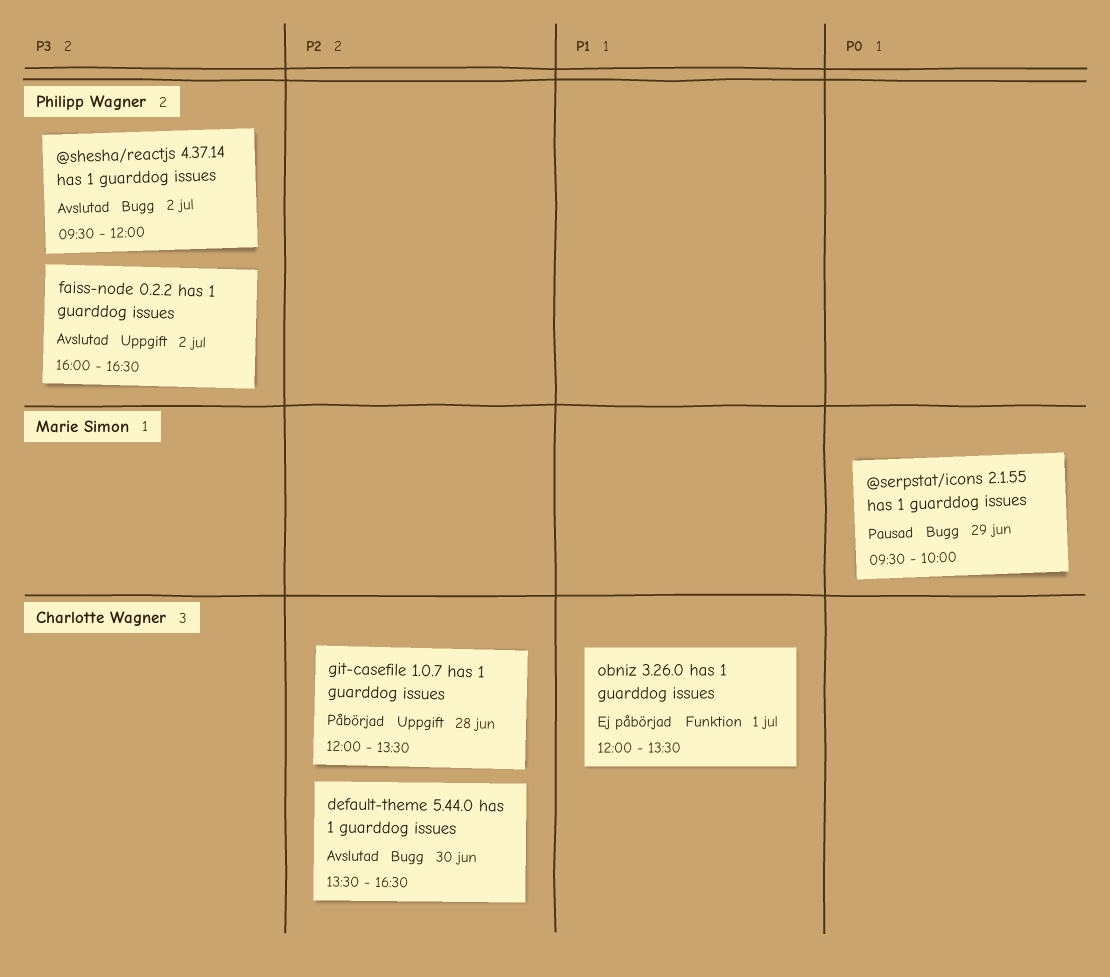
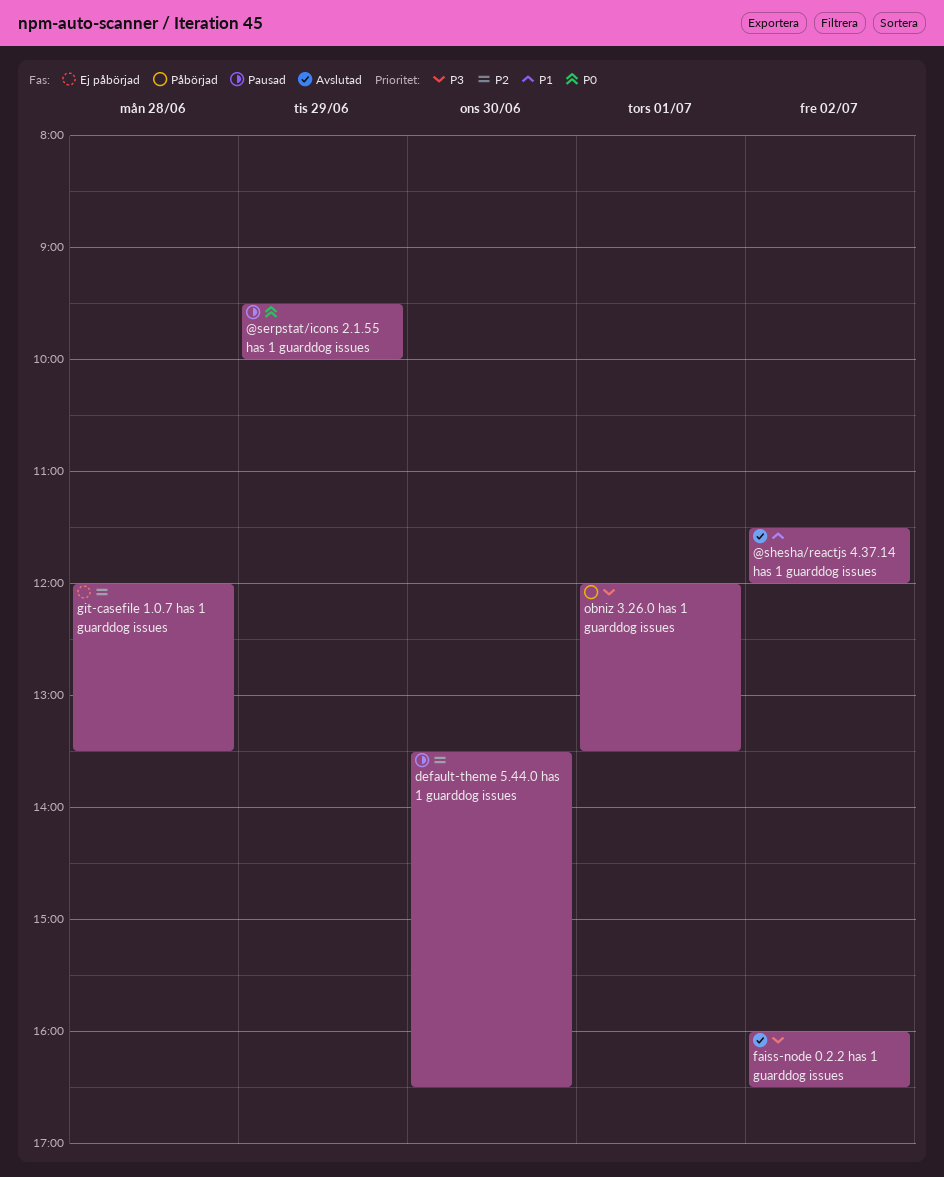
@shesha/reactjs 4.37.14 has 1 guarddog issues, priority: P3 -> P1
@shesha/reactjs 4.37.14 has 1 guarddog issues, begins: 09:30 -> 11:30
default-theme 5.44.0 has 1 guarddog issues, status: Avslutad -> Pausad
git-casefile 1.0.7 has 1 guarddog issues, status: Påbörjad -> Ej påbörjad
obniz 3.26.0 has 1 guarddog issues, status: Ej påbörjad -> Påbörjad
obniz 3.26.0 has 1 guarddog issues, priority: P1 -> P3

